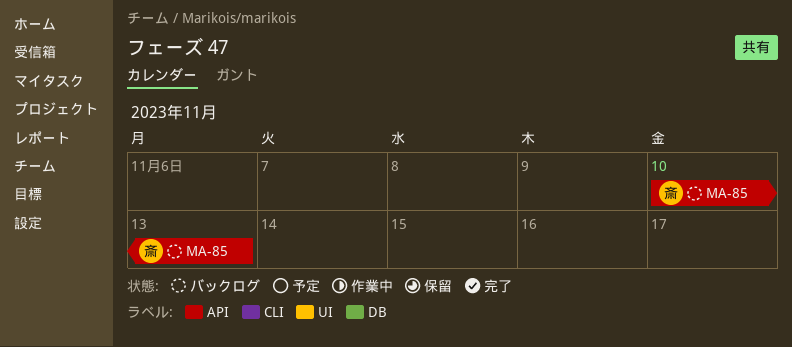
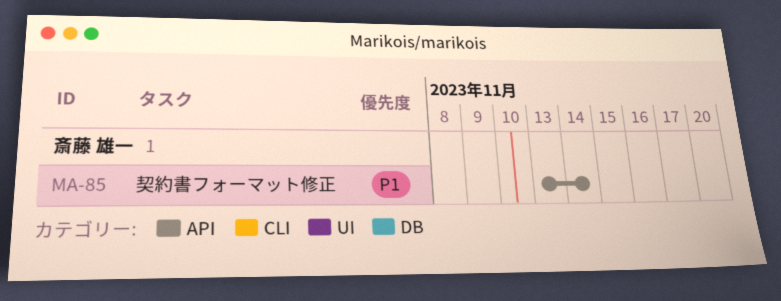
MA-85, start: Nov 10 -> Nov 13
MA-85, due: Nov 13 -> Nov 14

